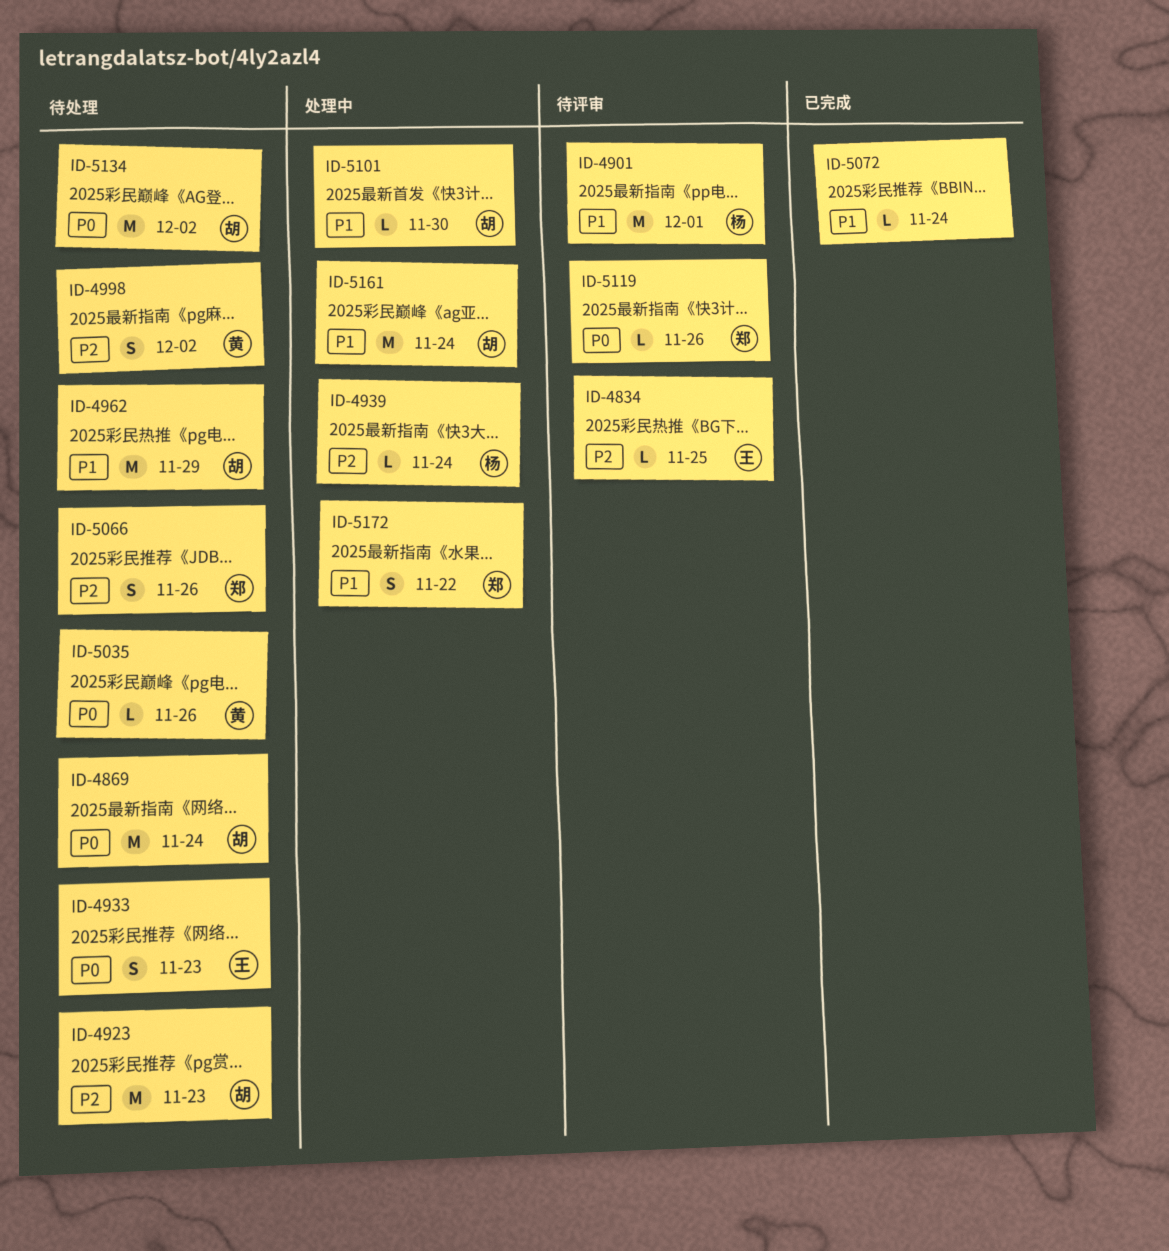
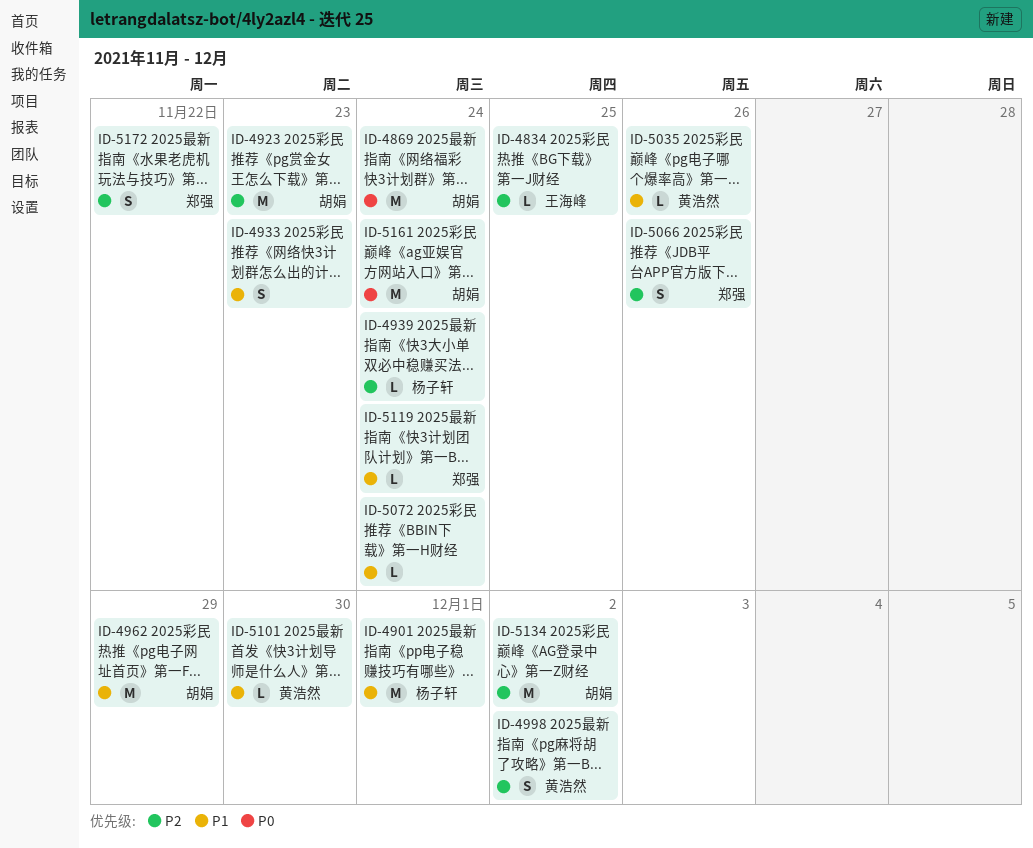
ID-4933, owner: 王海峰 -> none
ID-4933, priority: P0 -> P1
ID-5035, priority: P0 -> P1
ID-5101, owner: 胡娟 -> 黄浩然
ID-5119, priority: P0 -> P1
ID-5119, due: Nov 26 -> Nov 24
ID-5134, priority: P0 -> P2
ID-5161, priority: P1 -> P0
ID-5172, priority: P1 -> P2

